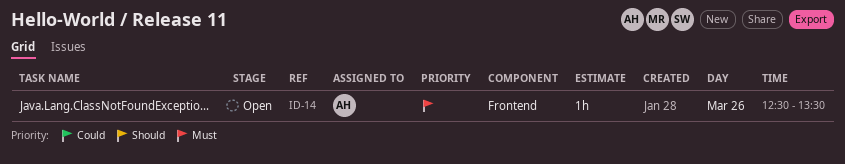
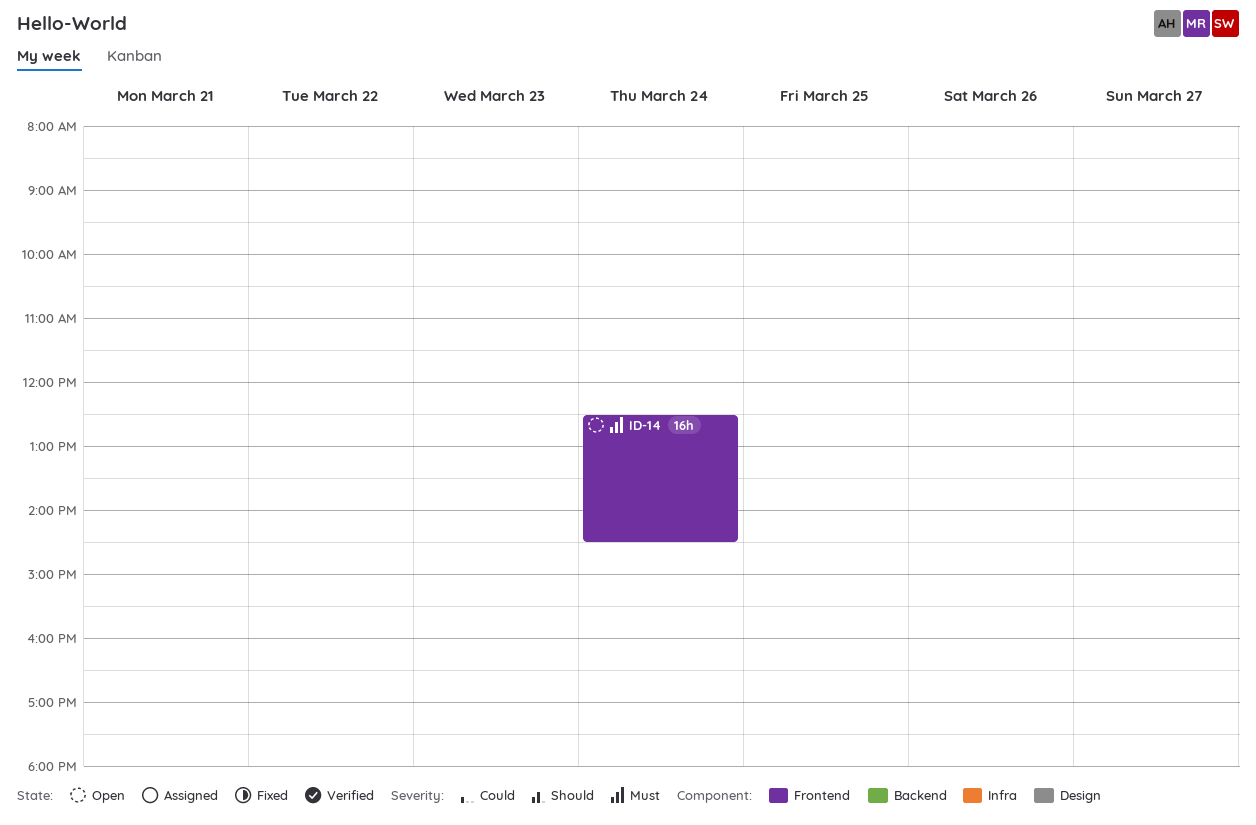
ID-14, estimate: 1h -> 16h
ID-14, day: Mar 26 -> Mar 24
ID-14, ends: 13:30 -> 14:30

